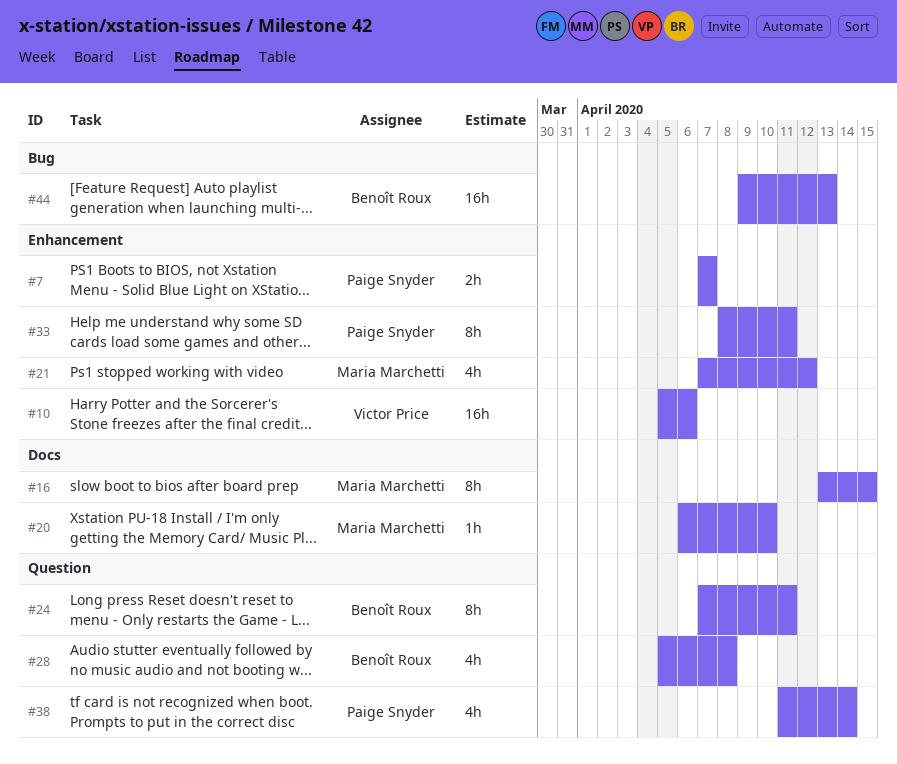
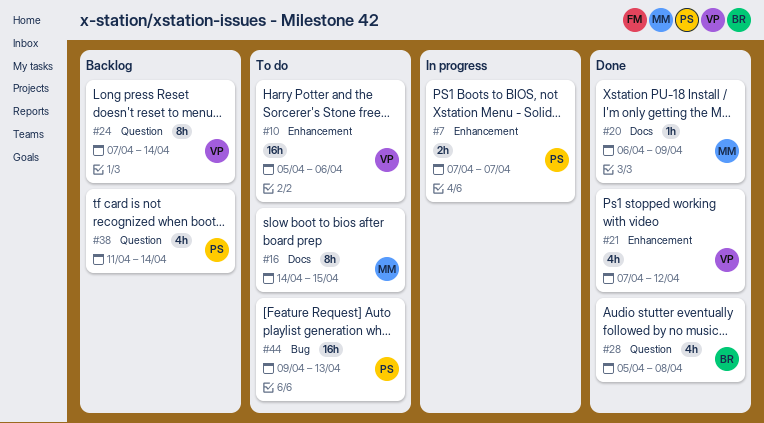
#16, start: Apr 13 -> Apr 14
#20, due: Apr 10 -> Apr 9
#21, owner: Maria Marchetti -> Victor Price
#24, owner: Benoît Roux -> Victor Price
#24, due: Apr 11 -> Apr 14
#33: present -> none
#44, owner: Benoît Roux -> Paige Snyder

